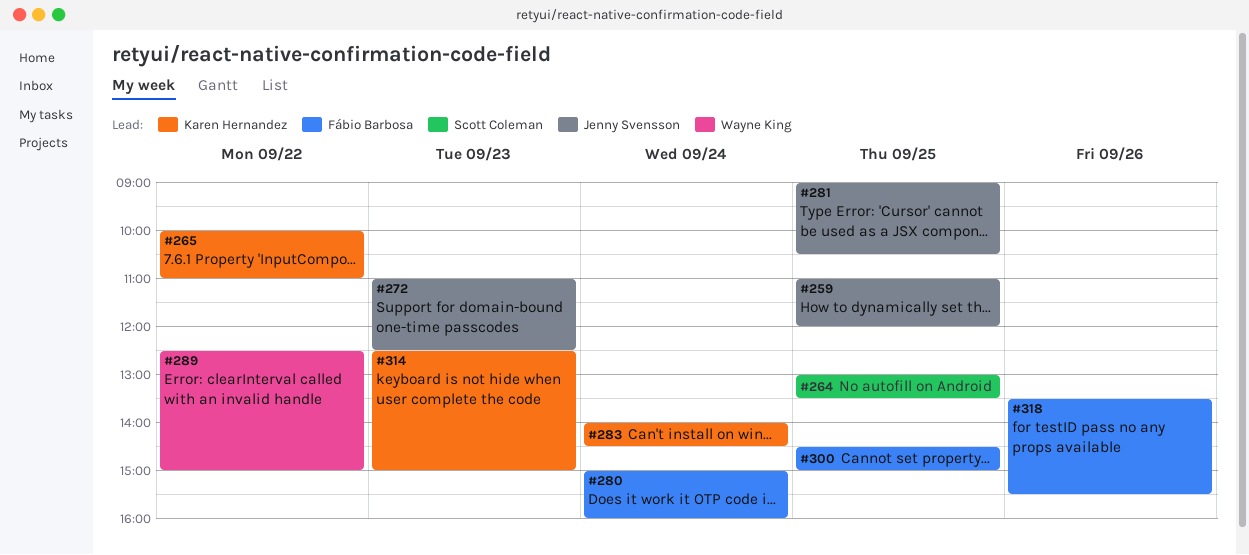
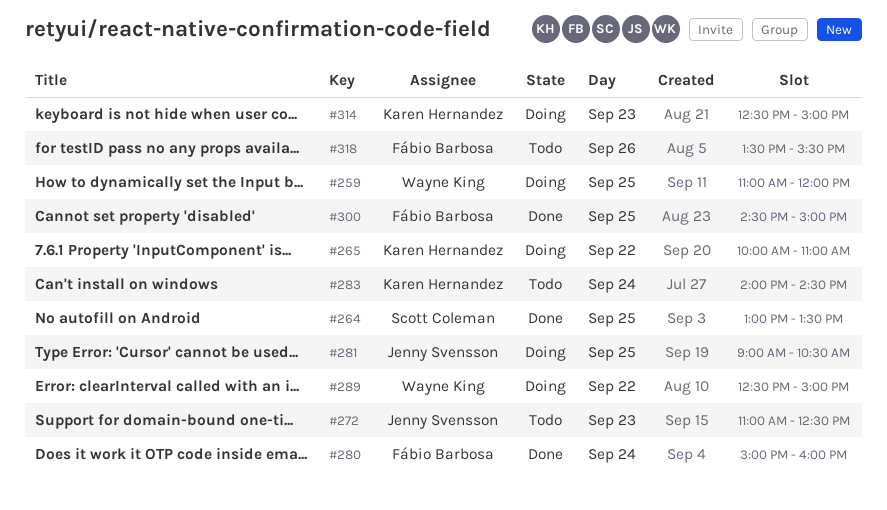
#259, owner: Jenny Svensson -> Wayne King

